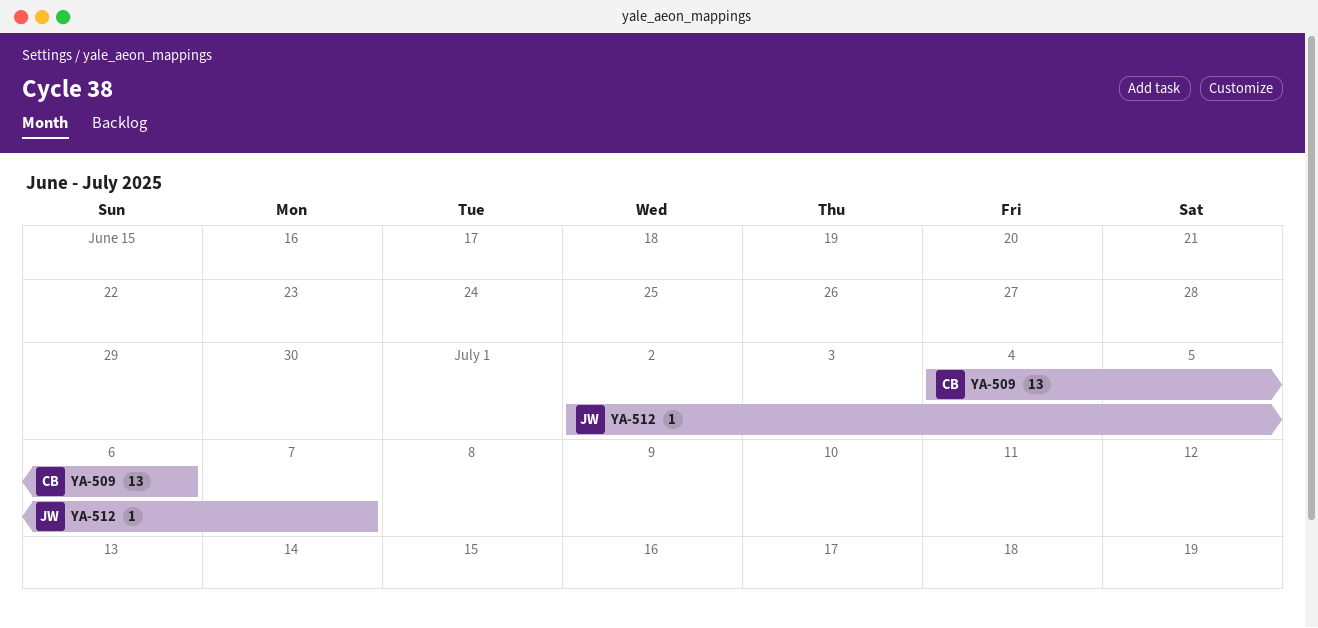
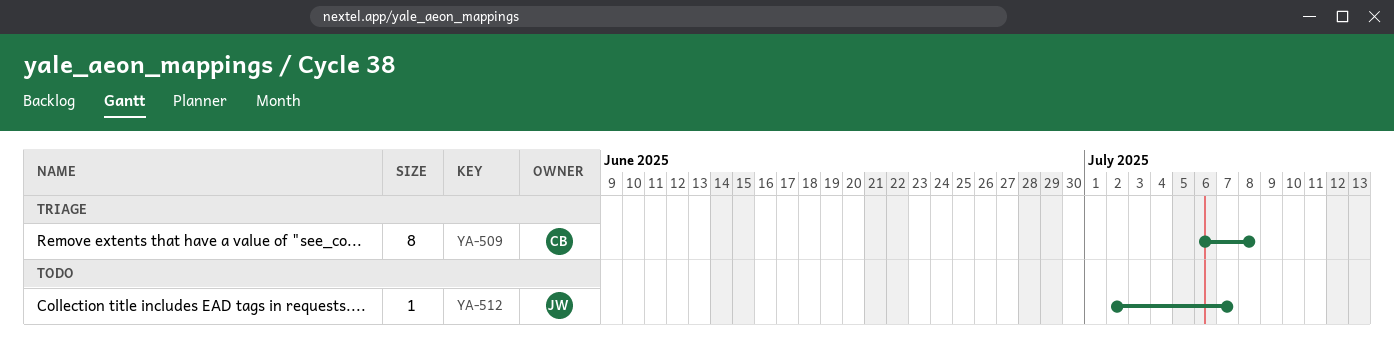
YA-509, estimate: 13 -> 8
YA-509, start: Jul 4 -> Jul 6
YA-509, due: Jul 6 -> Jul 8

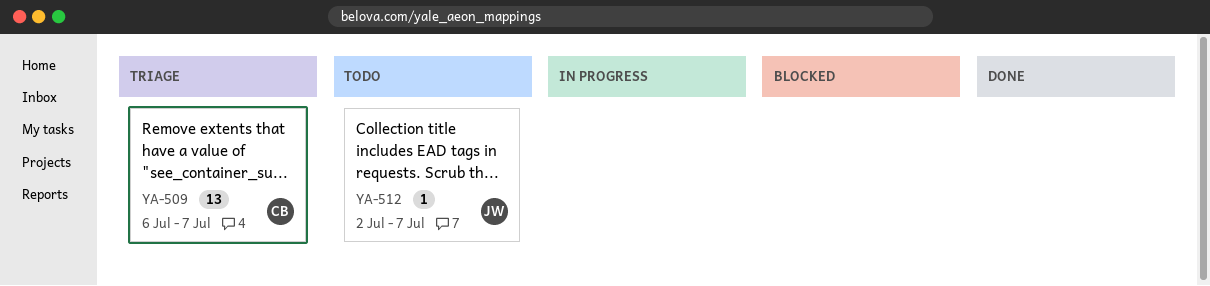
YA-509, estimate: 8 -> 13
YA-509, due: Jul 8 -> Jul 7

